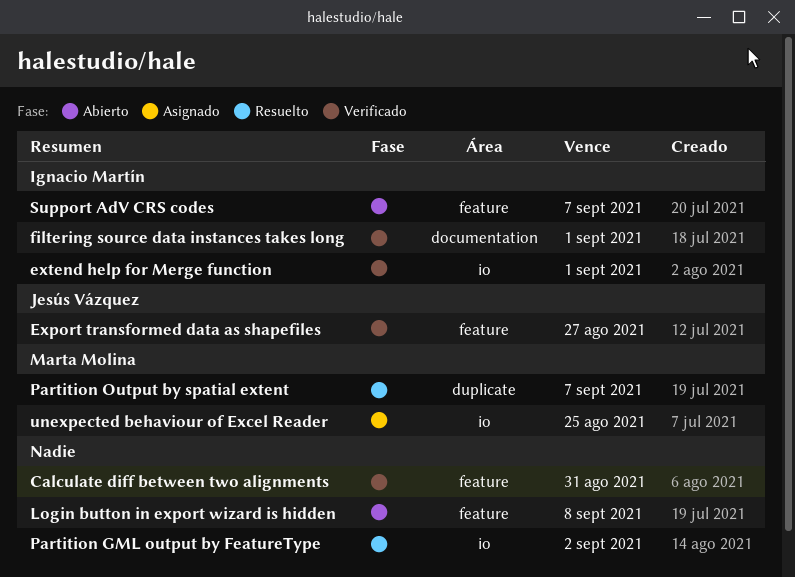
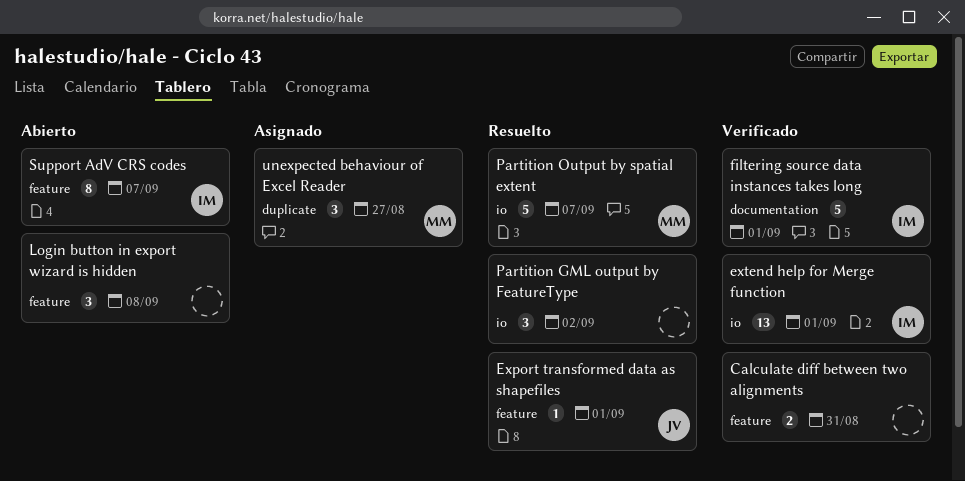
Export transformed data as shapefiles, status: Verificado -> Resuelto
Export transformed data as shapefiles, due: Aug 27 -> Sep 1
Partition Output by spatial extent, label: duplicate -> io
unexpected behaviour of Excel Reader, label: io -> duplicate
unexpected behaviour of Excel Reader, due: Aug 25 -> Aug 27

